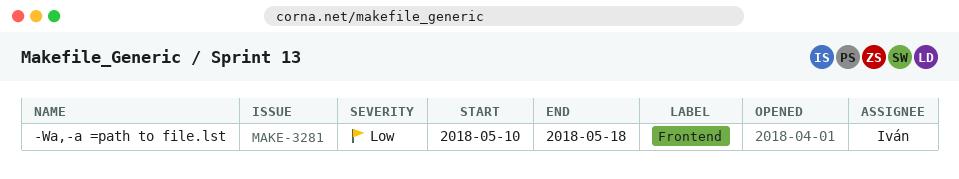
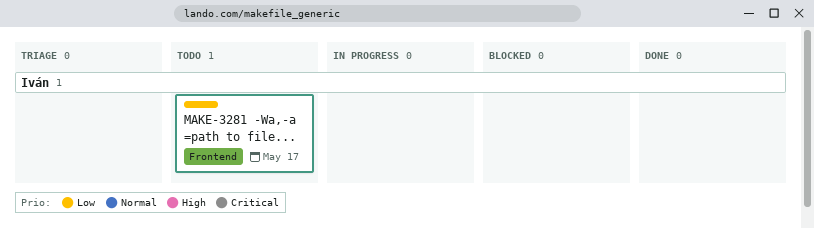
MAKE-3281, due: May 18 -> May 17

